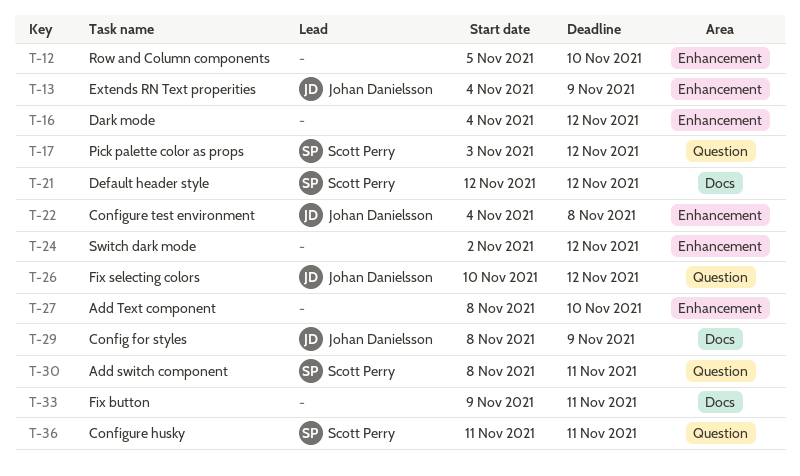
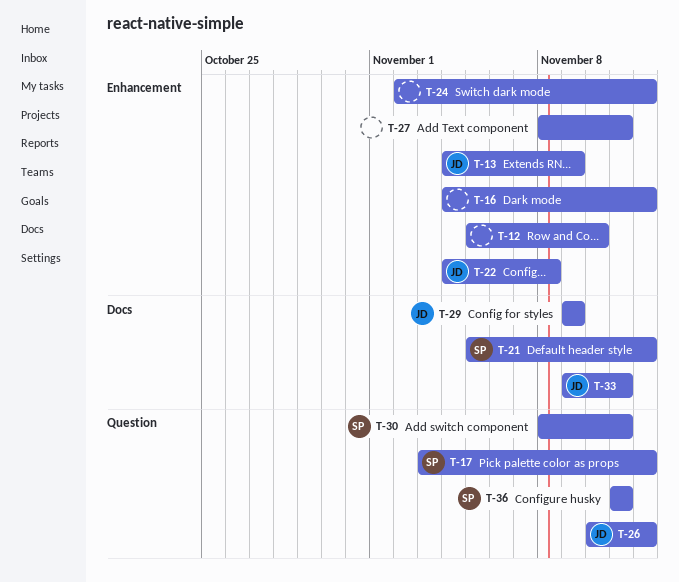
T-21, start: Nov 12 -> Nov 5
T-27, due: Nov 10 -> Nov 11
T-29, start: Nov 8 -> Nov 9
T-33, owner: none -> Johan Danielsson

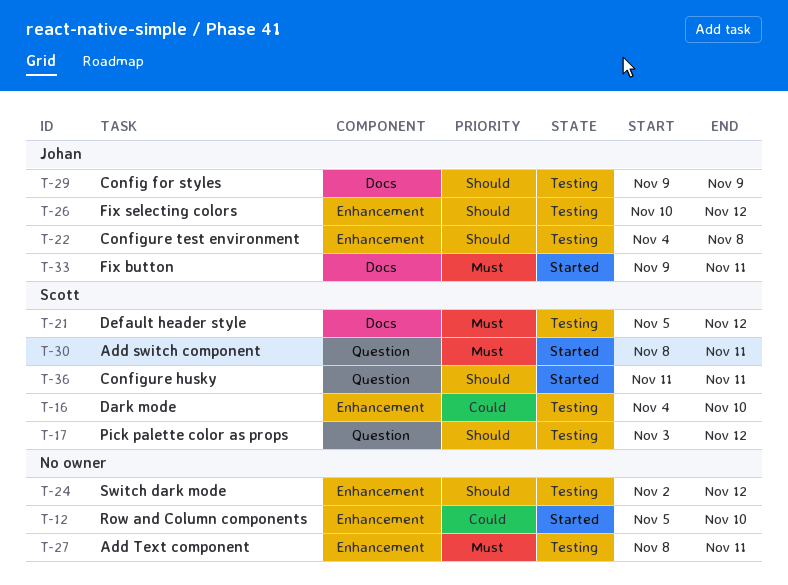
T-13: present -> none
T-16, owner: none -> Scott
T-16, due: Nov 12 -> Nov 10
T-26, label: Question -> Enhancement

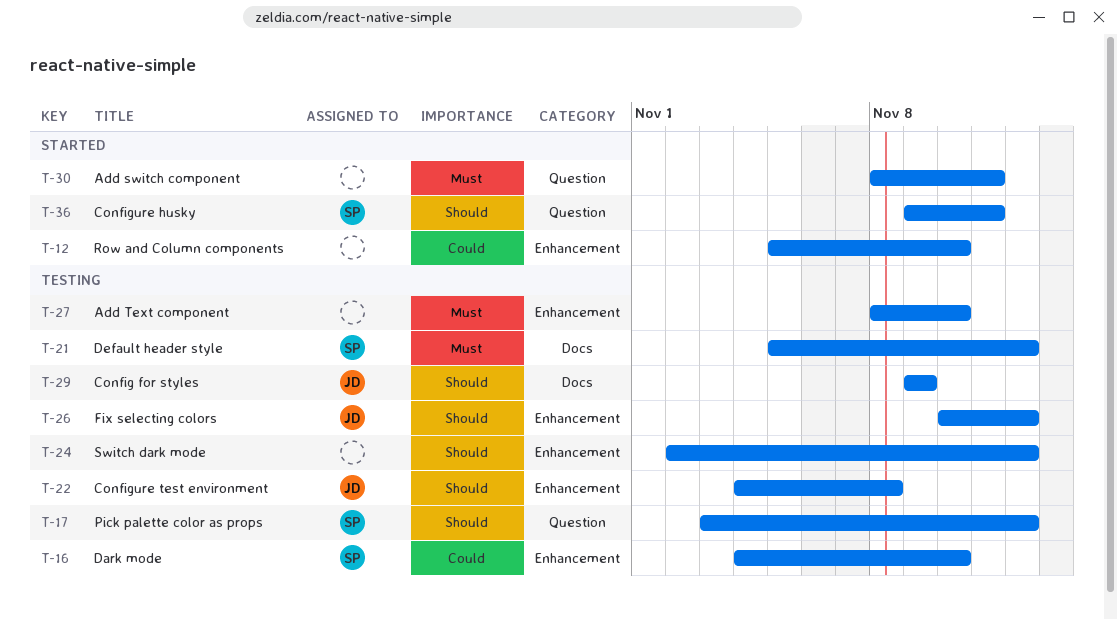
T-27, due: Nov 11 -> Nov 10
T-30, owner: Scott -> none
T-33: present -> none
T-36, start: Nov 11 -> Nov 9

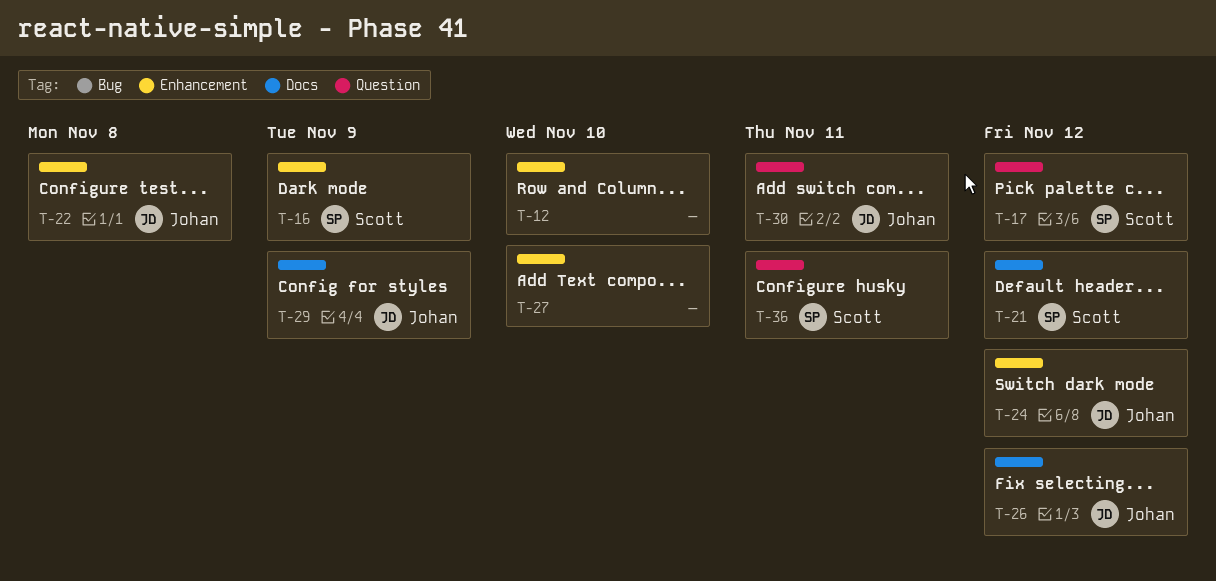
T-16, due: Nov 10 -> Nov 9
T-24, owner: none -> Johan
T-26, label: Enhancement -> Docs
T-30, owner: none -> Johan

